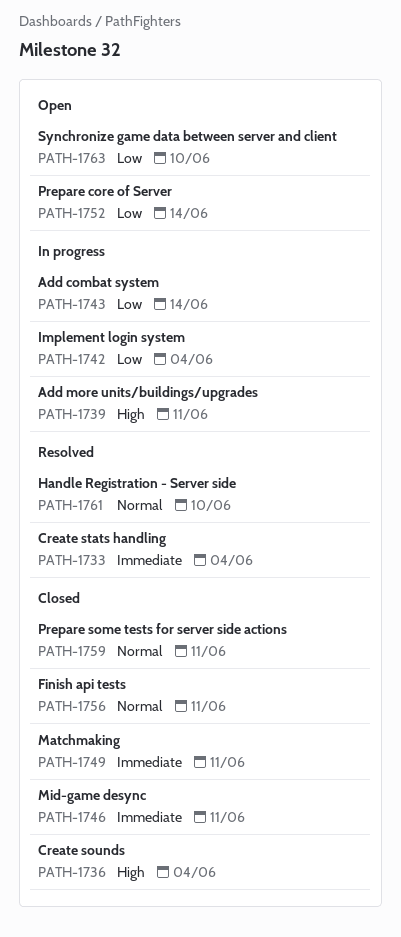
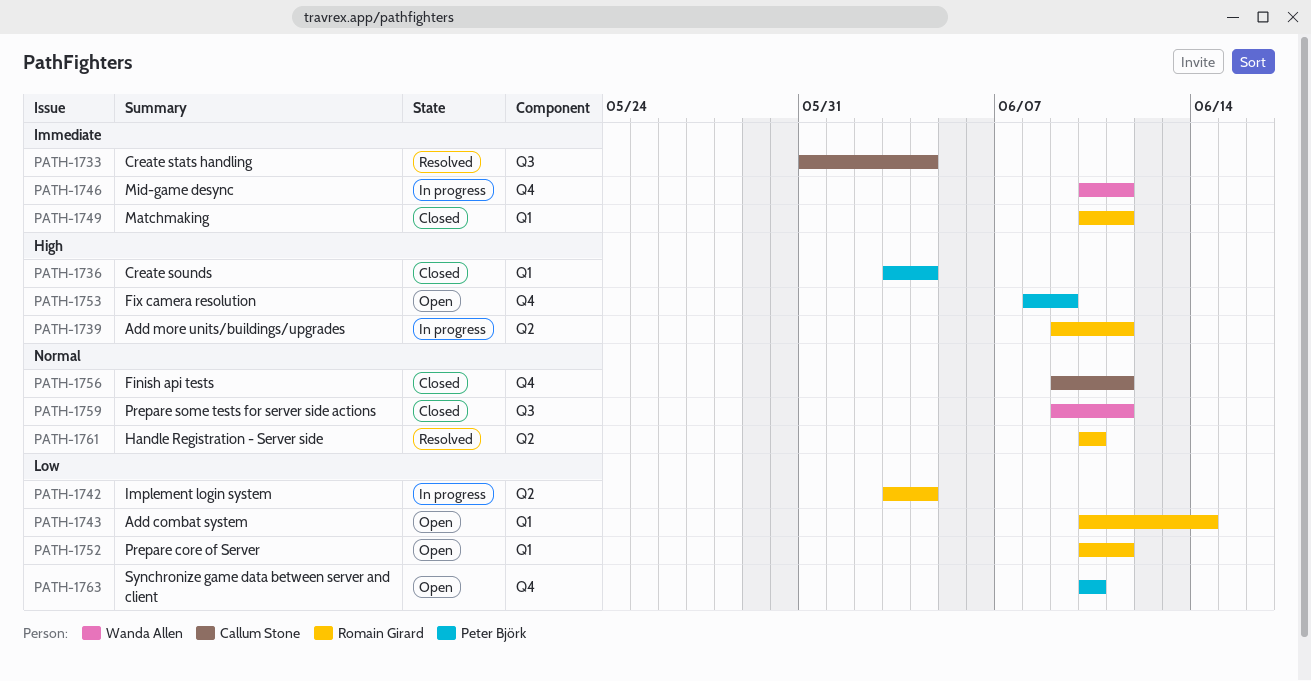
PATH-1743, status: In progress -> Open
PATH-1746, status: Closed -> In progress
PATH-1752, due: Jun 14 -> Jun 11
PATH-1753: none -> present

